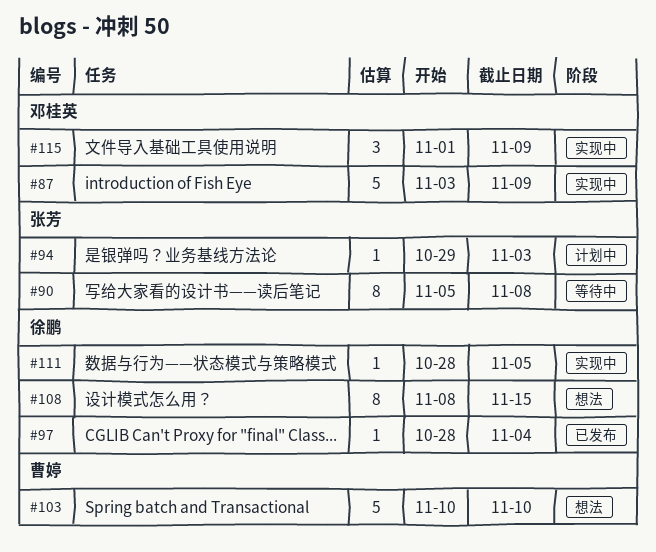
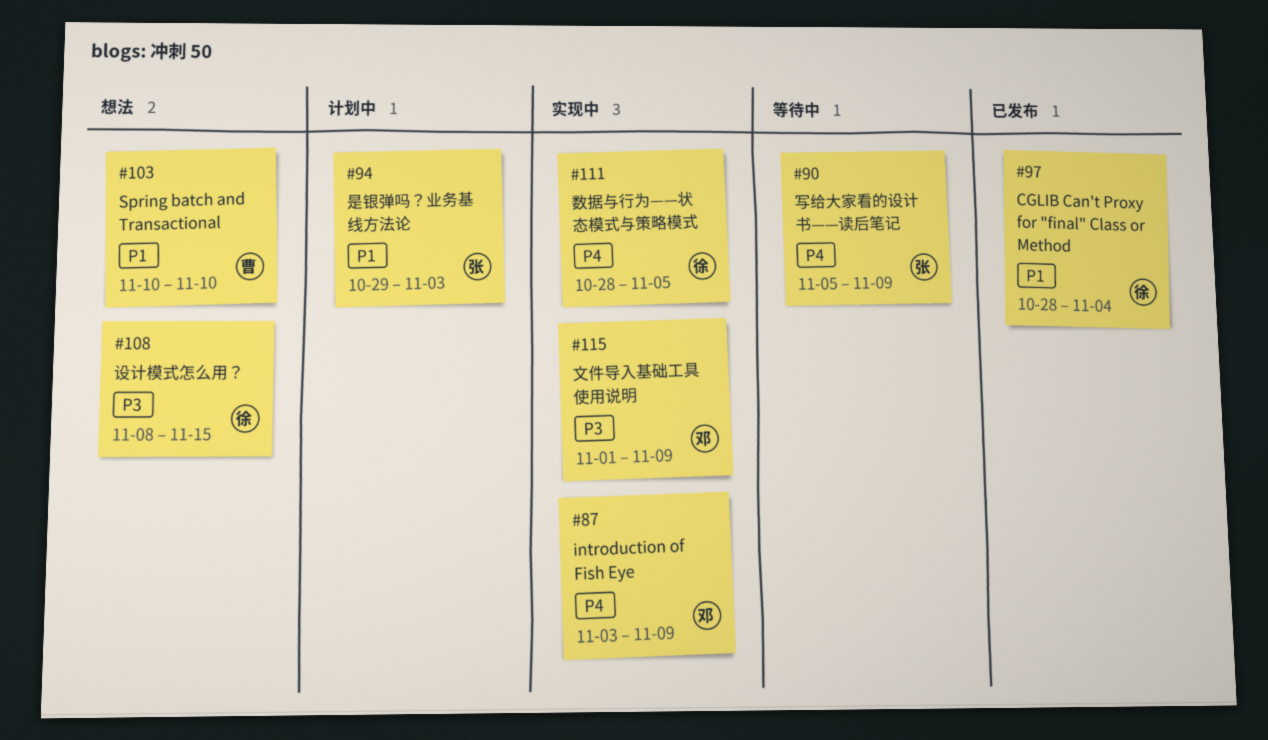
#90, due: Nov 8 -> Nov 9

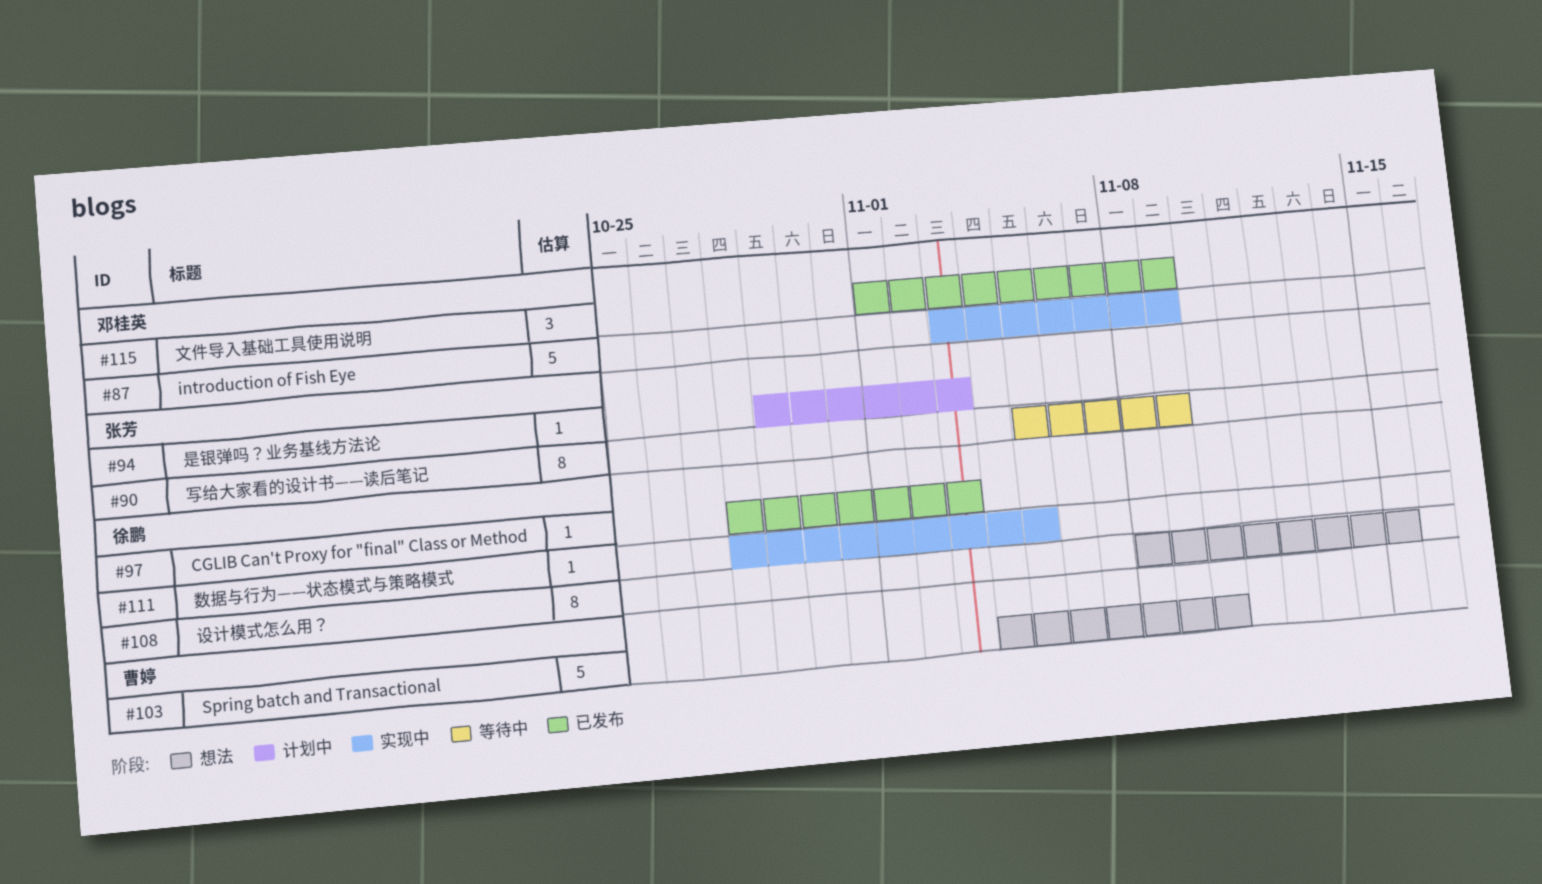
#97, due: Nov 4 -> Nov 3
#103, start: Nov 10 -> Nov 4
#115, status: 实现中 -> 已发布

